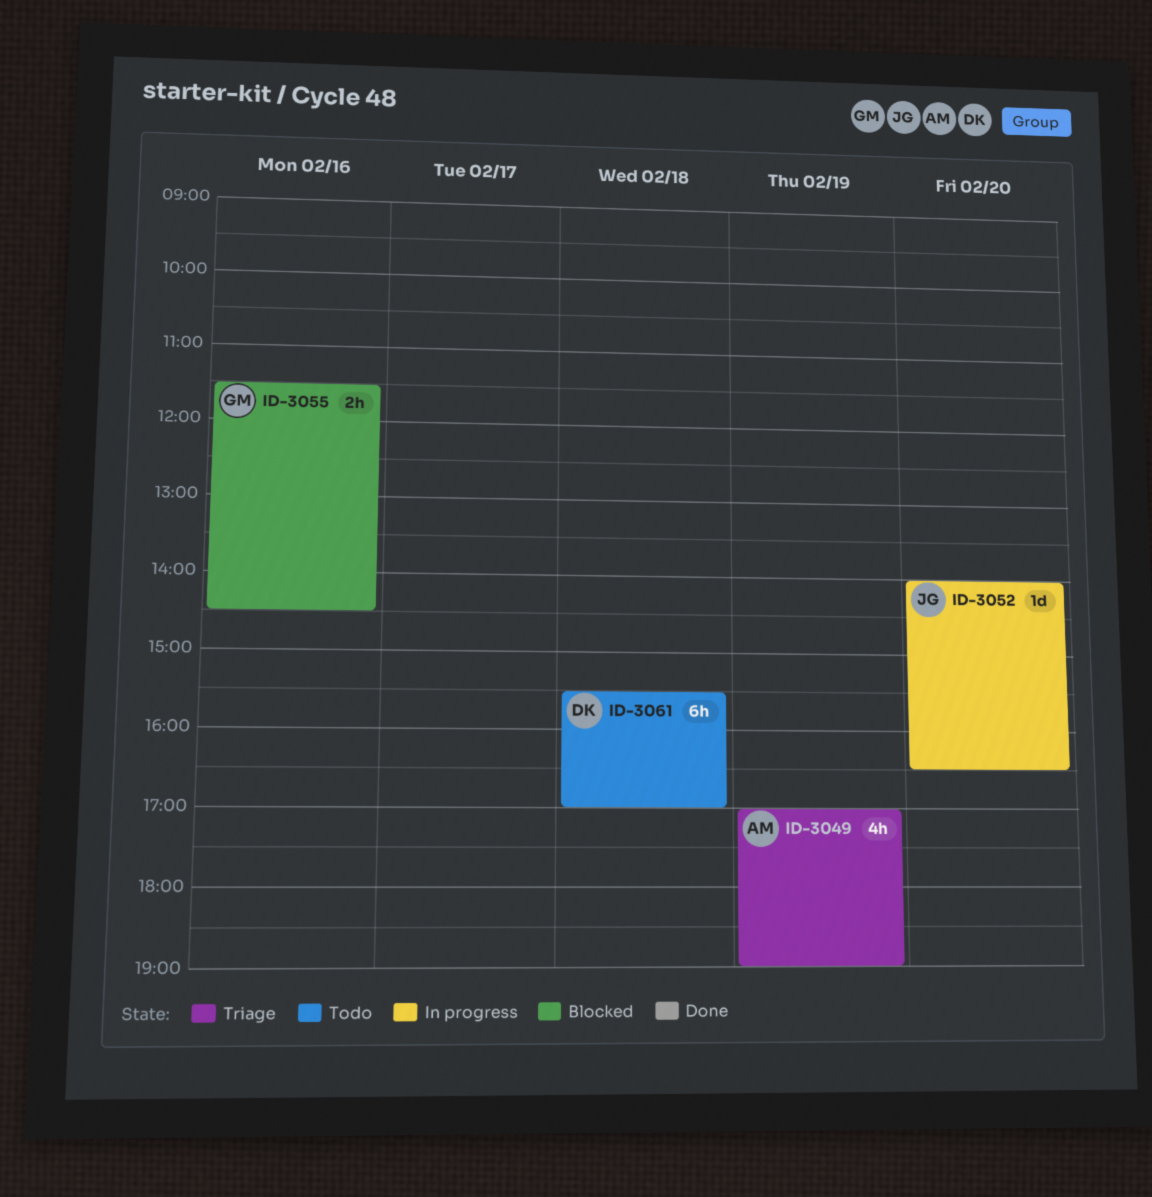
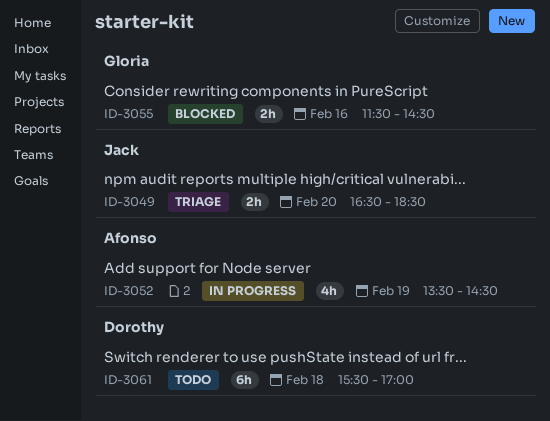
ID-3049, owner: Afonso -> Jack
ID-3049, estimate: 4h -> 2h
ID-3049, day: Feb 19 -> Feb 20
ID-3049, begins: 17:00 -> 16:30
ID-3049, ends: 19:00 -> 18:30
ID-3052, owner: Jack -> Afonso
ID-3052, estimate: 1d -> 4h
ID-3052, day: Feb 20 -> Feb 19
ID-3052, begins: 14:00 -> 13:30
ID-3052, ends: 16:30 -> 14:30

